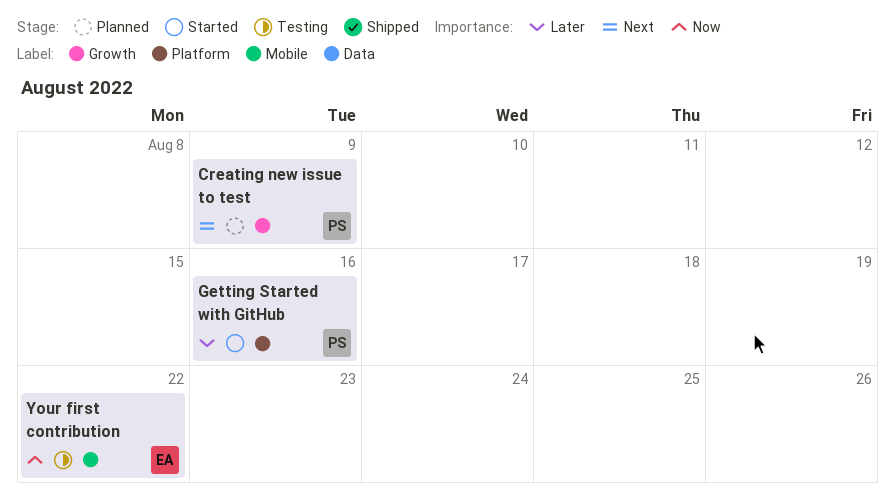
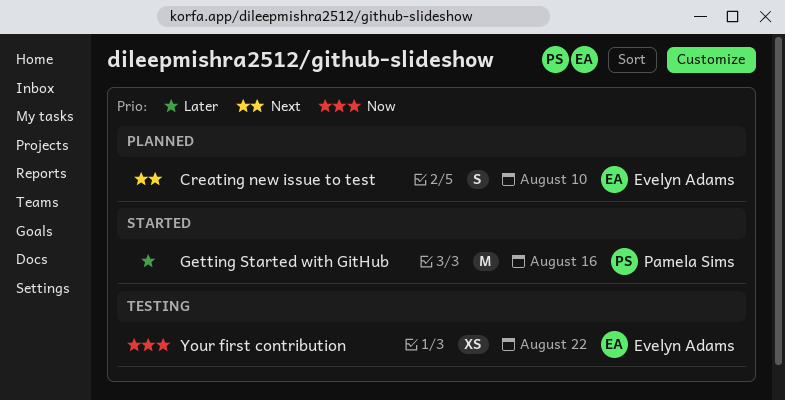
Creating new issue to test, owner: Pamela Sims -> Evelyn Adams
Creating new issue to test, due: Aug 9 -> Aug 10

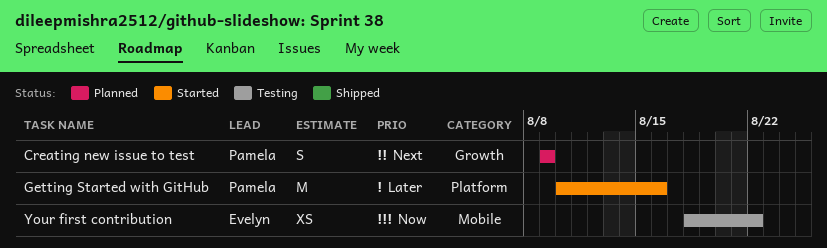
Creating new issue to test, owner: Evelyn Adams -> Pamela Sims
Creating new issue to test, due: Aug 10 -> Aug 9

